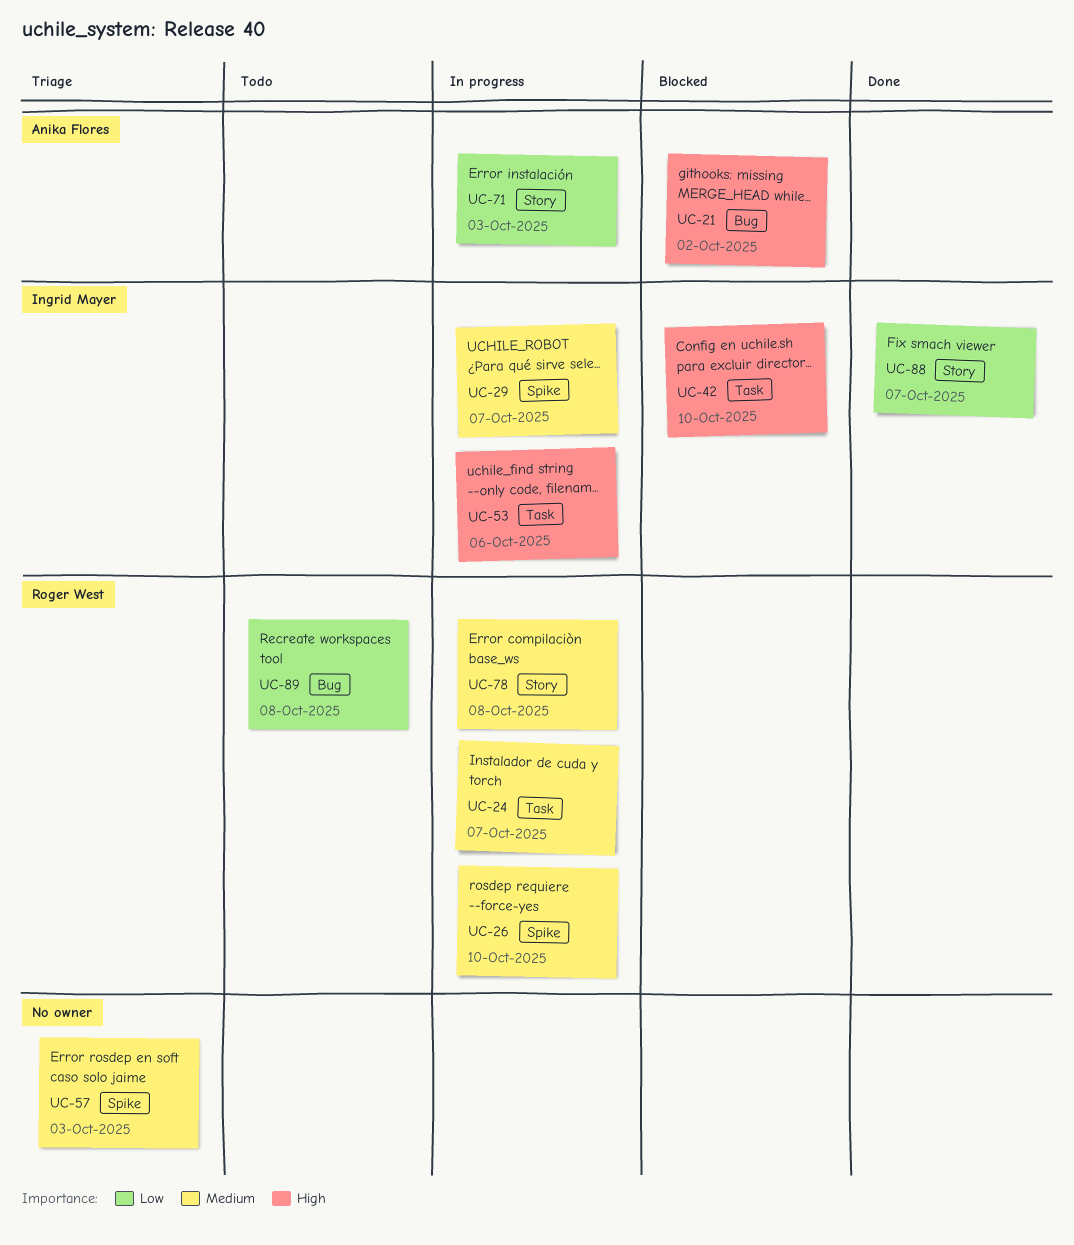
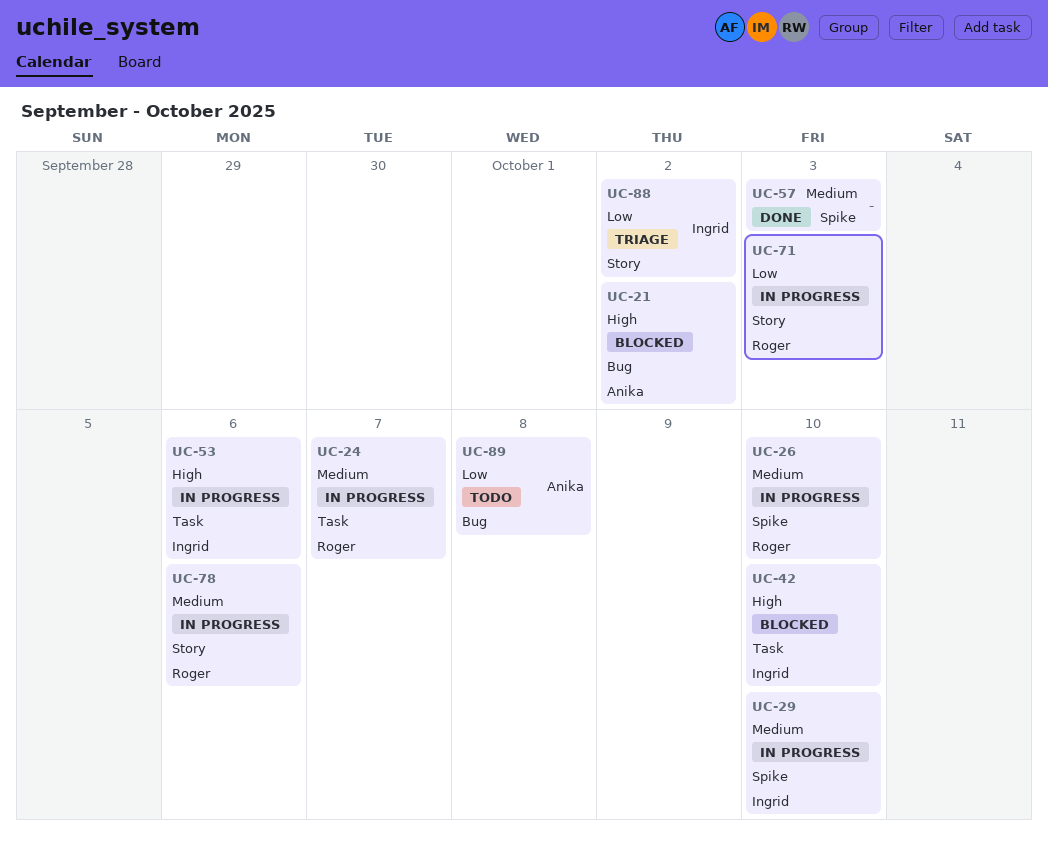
UC-29, due: Oct 7 -> Oct 10
UC-57, status: Triage -> Done
UC-71, owner: Anika Flores -> Roger West
UC-78, due: Oct 8 -> Oct 6
UC-88, status: Done -> Triage
UC-88, due: Oct 7 -> Oct 2
UC-89, owner: Roger West -> Anika Flores

